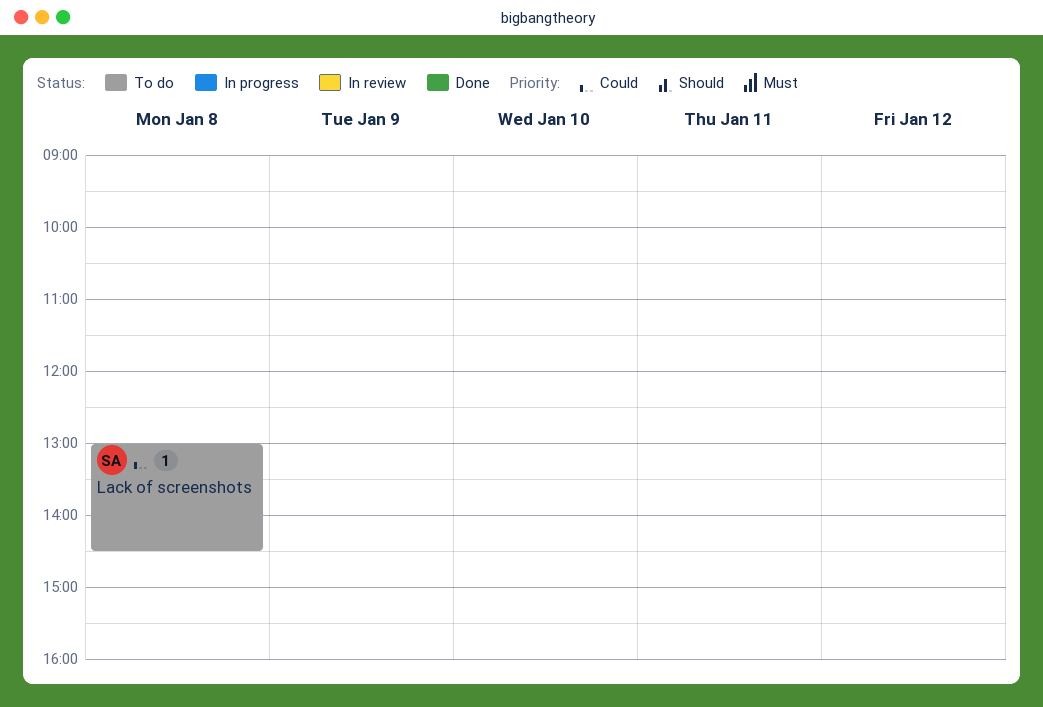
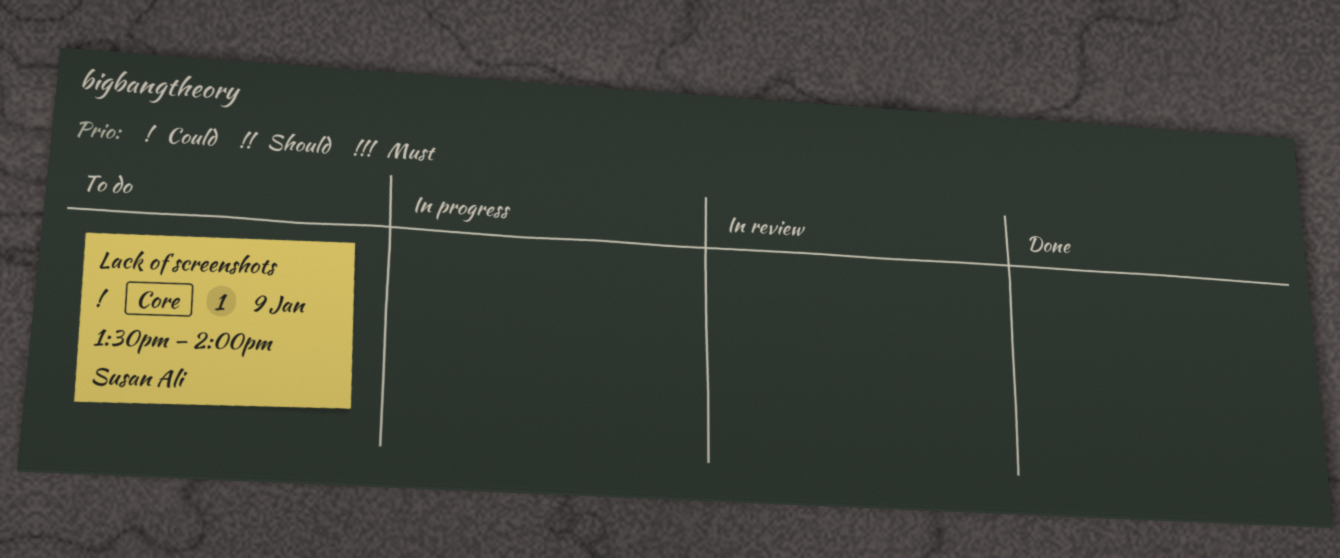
Lack of screenshots, day: Jan 8 -> Jan 9
Lack of screenshots, begins: 13:00 -> 13:30
Lack of screenshots, ends: 14:30 -> 14:00

